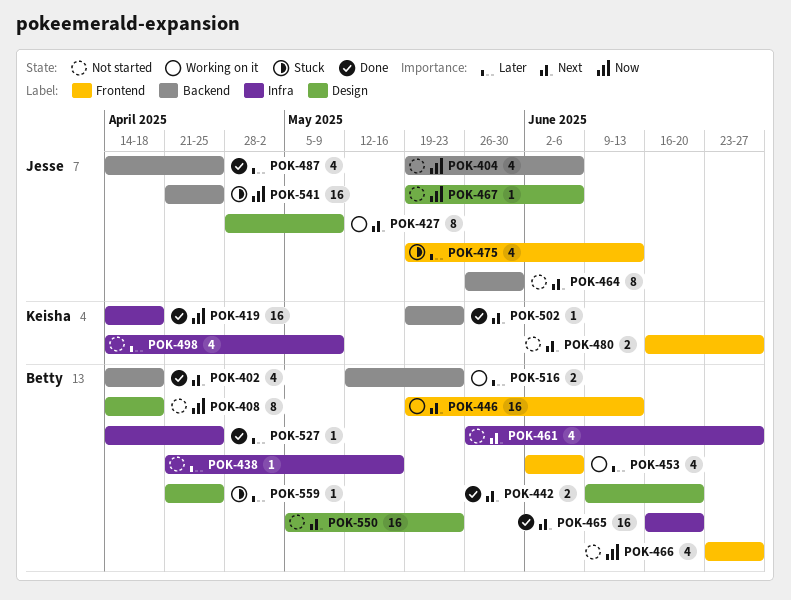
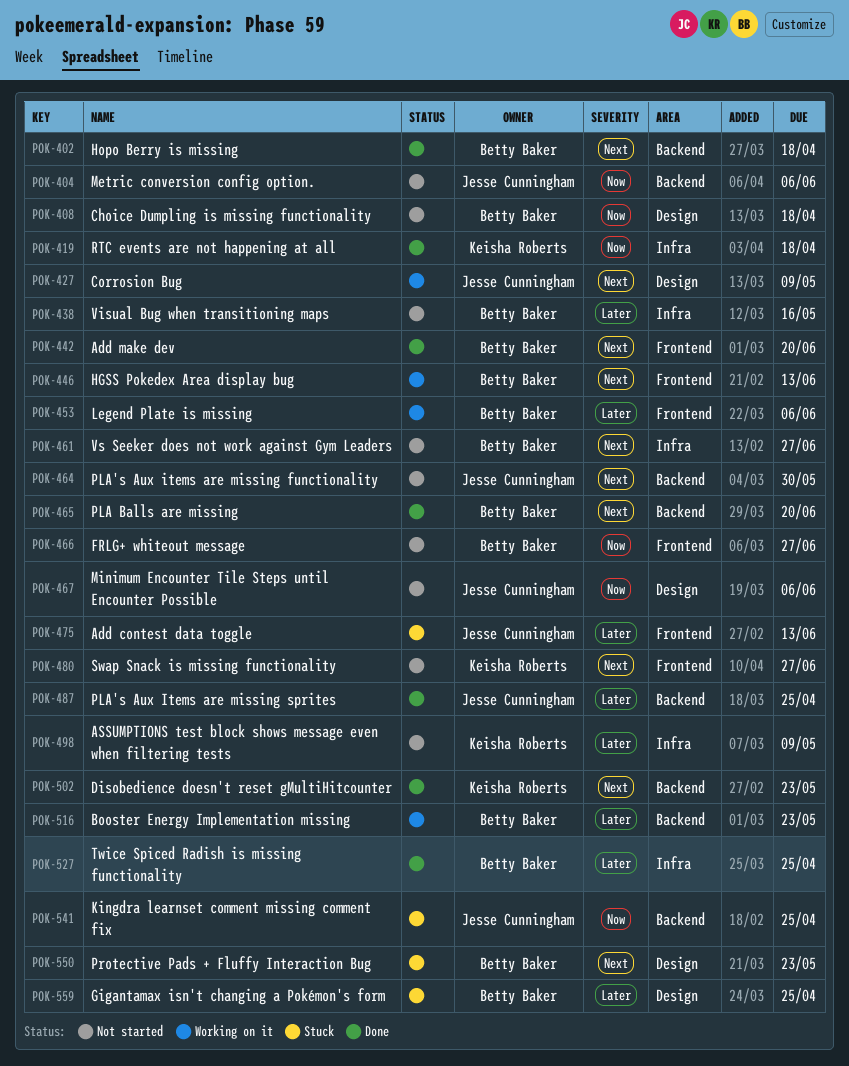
POK-442, label: Design -> Frontend
POK-465, label: Infra -> Backend
POK-550, status: Not started -> Stuck

